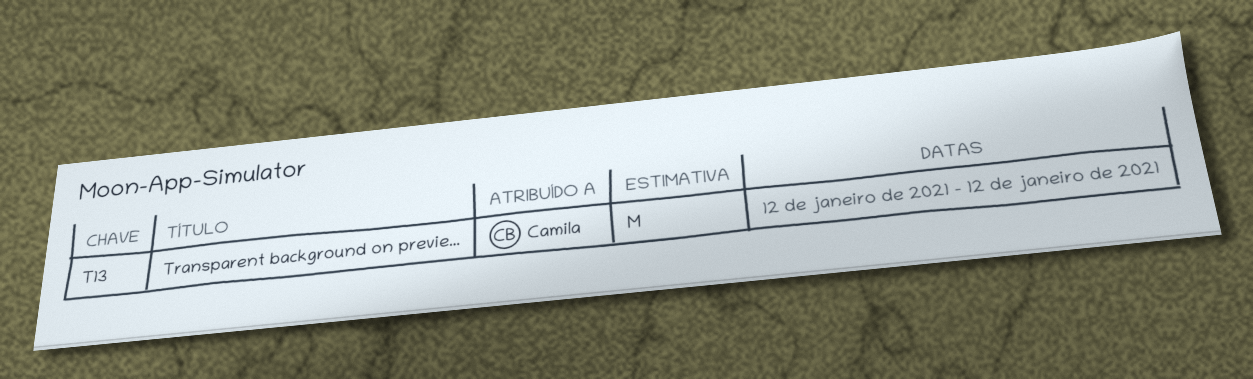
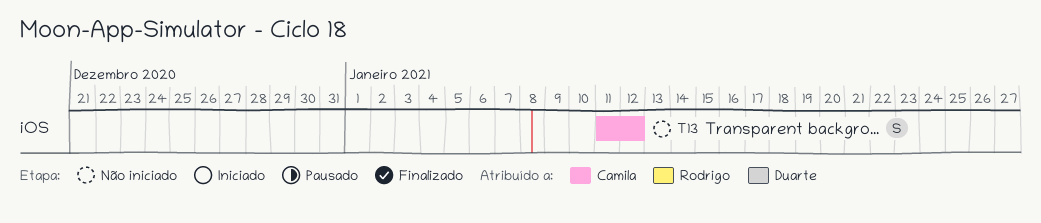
T13, estimate: M -> S
T13, start: Jan 12 -> Jan 11

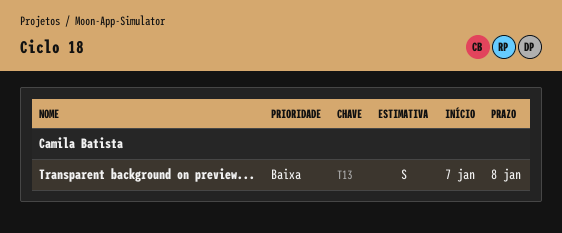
T13, start: Jan 11 -> Jan 7
T13, due: Jan 12 -> Jan 8

